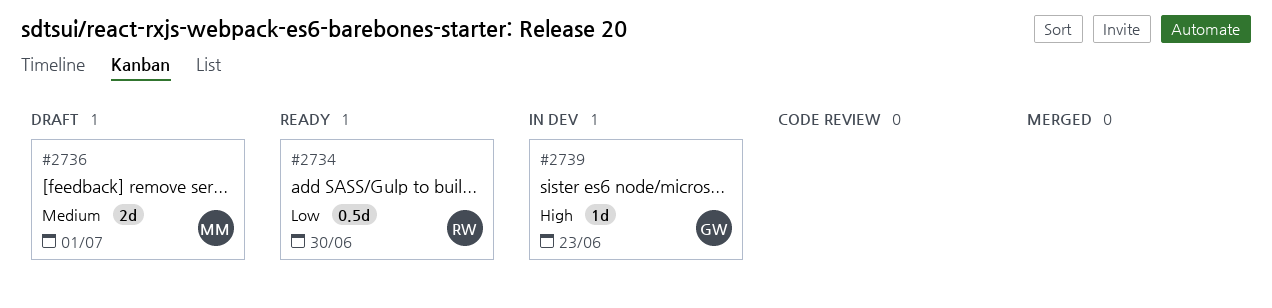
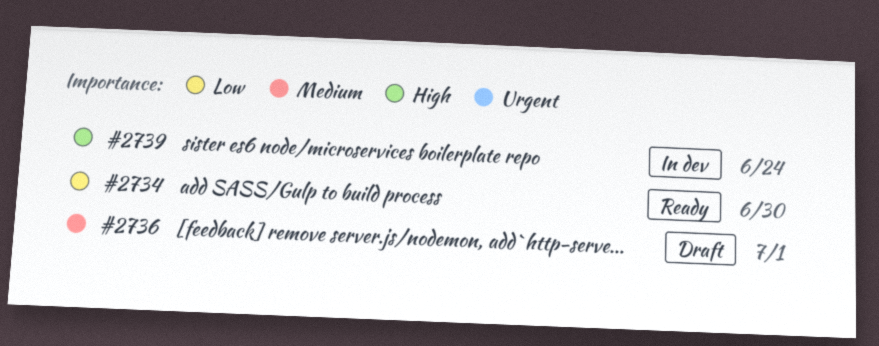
#2739, due: Jun 23 -> Jun 24

